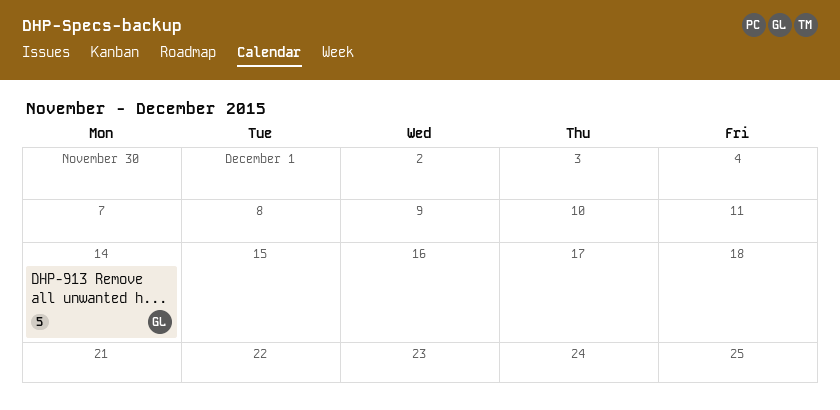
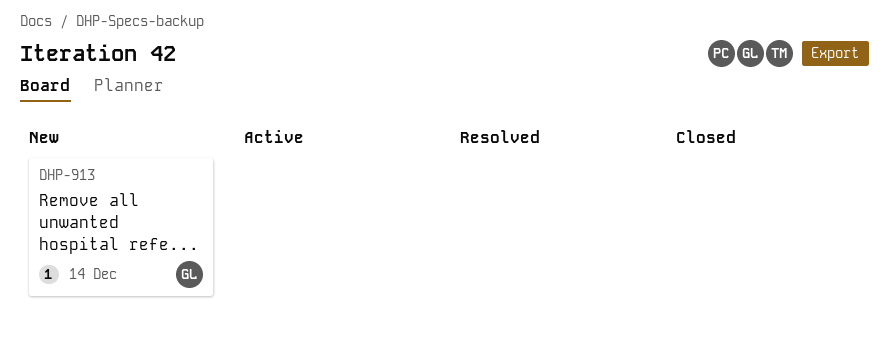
DHP-913, estimate: 5 -> 1

